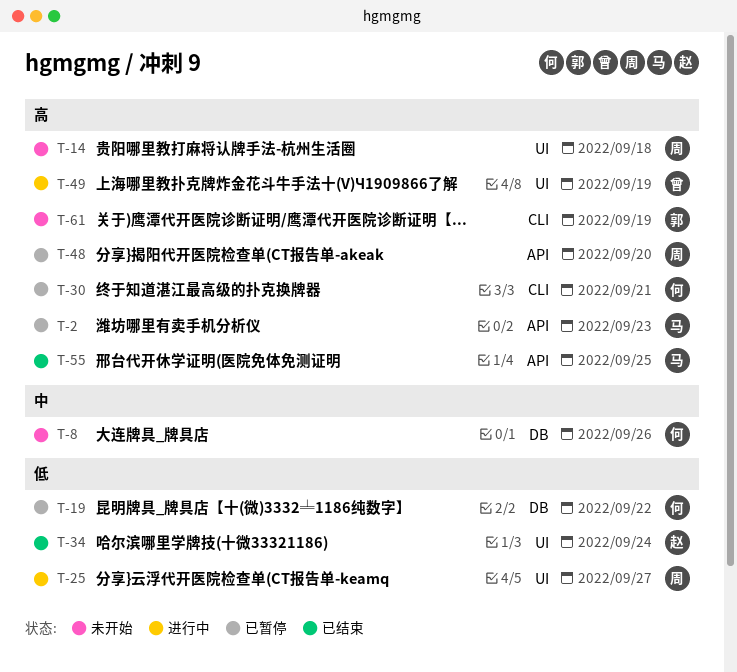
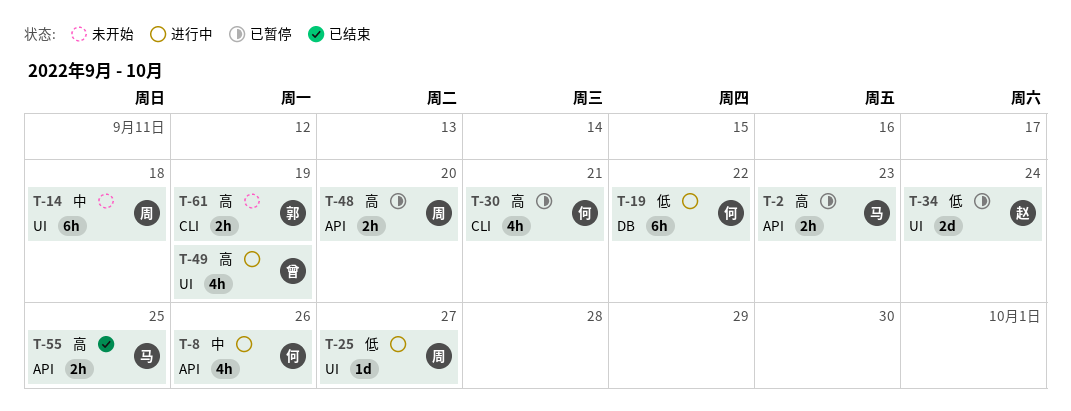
T-8, status: 未开始 -> 进行中
T-8, label: DB -> API
T-14, priority: 高 -> 中
T-19, status: 已暂停 -> 进行中
T-34, status: 已结束 -> 已暂停

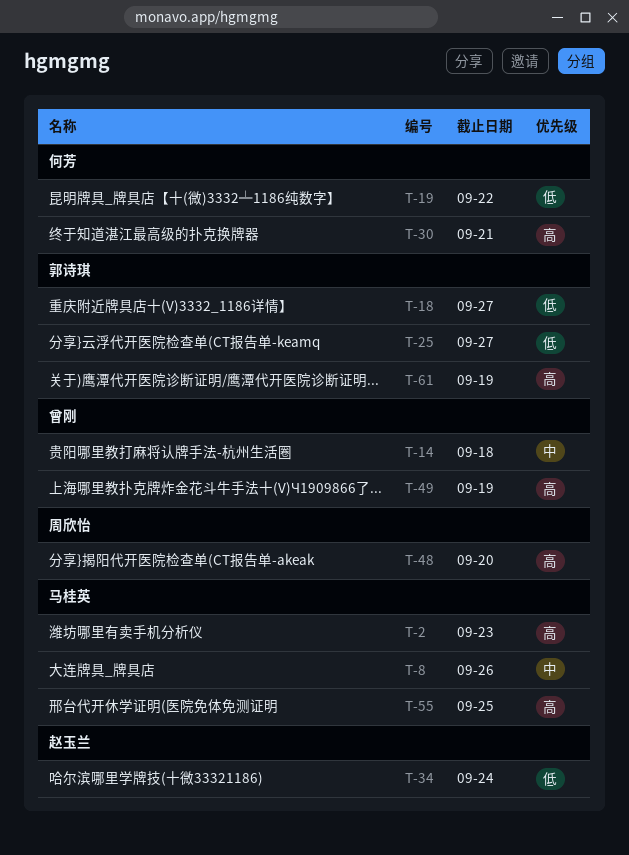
T-8, owner: 何芳 -> 马桂英
T-14, owner: 周欣怡 -> 曾刚
T-18: none -> present
T-25, owner: 周欣怡 -> 郭诗琪

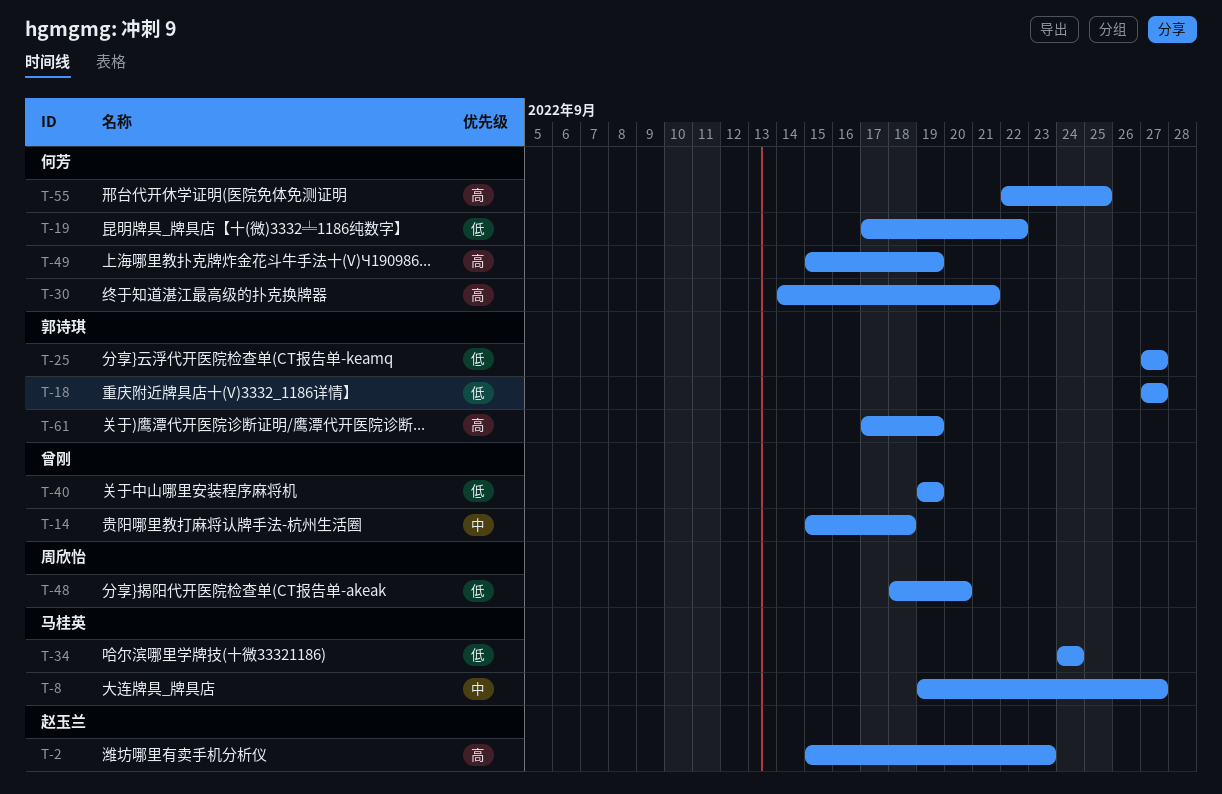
T-2, owner: 马桂英 -> 赵玉兰
T-8, due: Sep 26 -> Sep 27
T-34, owner: 赵玉兰 -> 马桂英
T-40: none -> present
T-48, priority: 高 -> 低
T-49, owner: 曾刚 -> 何芳
T-55, owner: 马桂英 -> 何芳

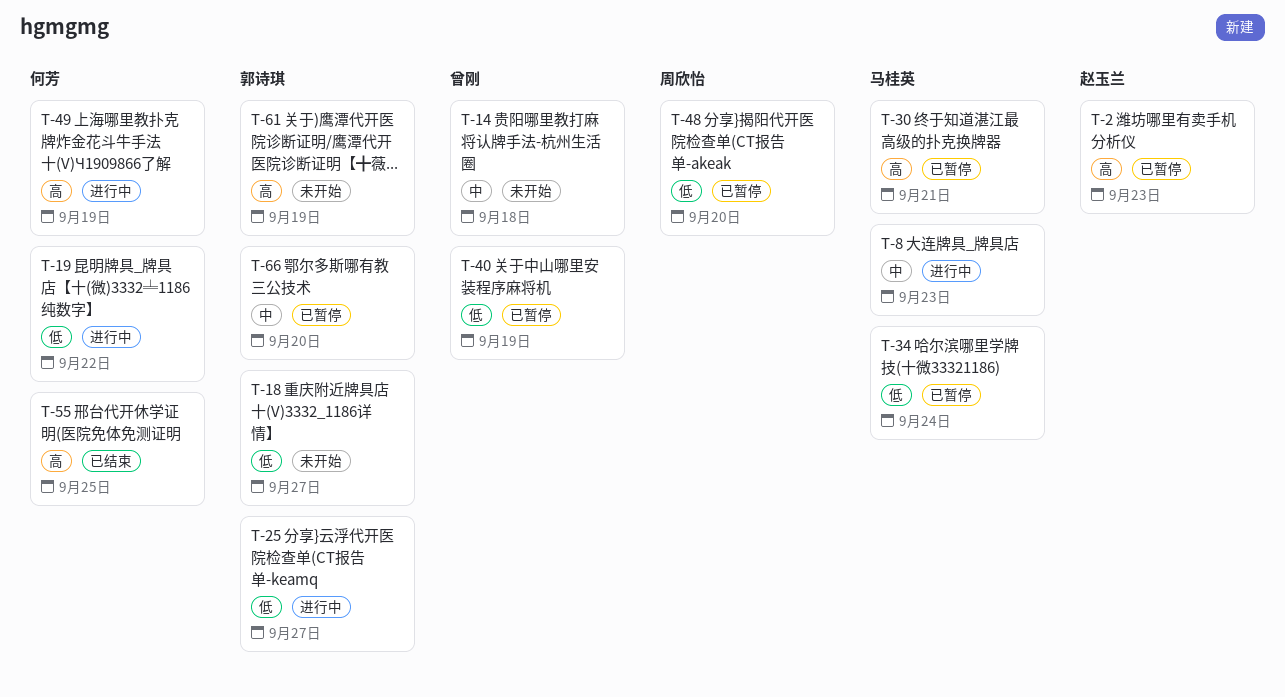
T-8, due: Sep 27 -> Sep 23
T-30, owner: 何芳 -> 马桂英
T-66: none -> present

